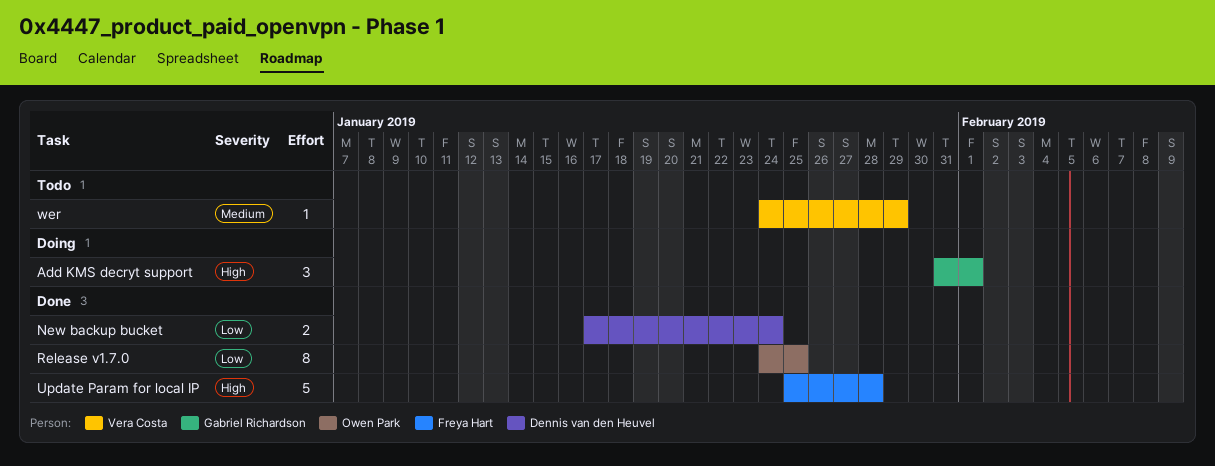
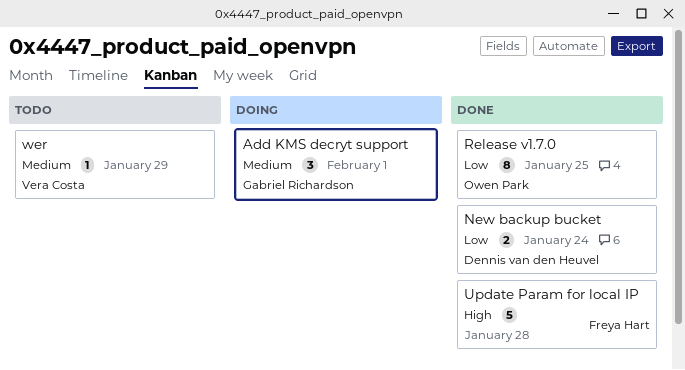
Add KMS decryt support, priority: High -> Medium

